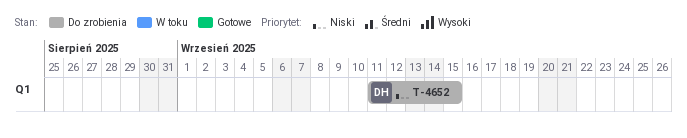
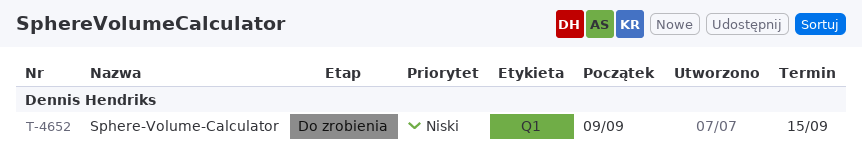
T-4652, start: Sep 11 -> Sep 9

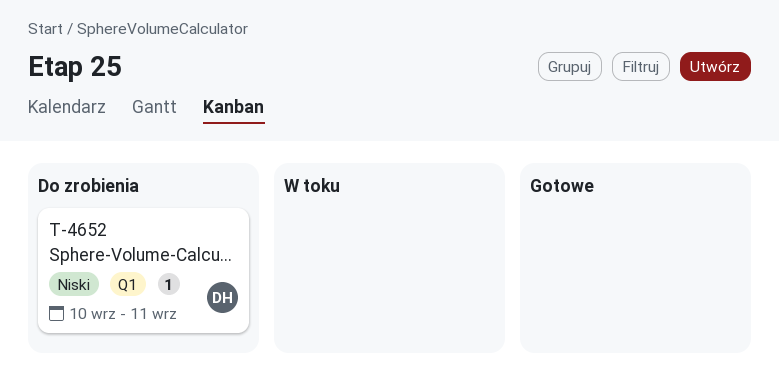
T-4652, start: Sep 9 -> Sep 10
T-4652, due: Sep 15 -> Sep 11

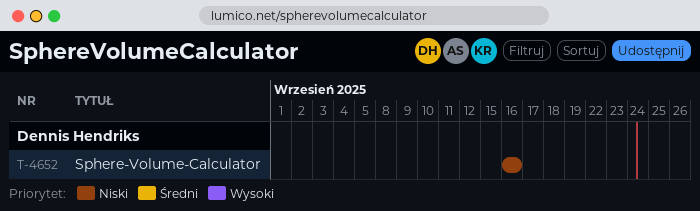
T-4652, start: Sep 10 -> Sep 16
T-4652, due: Sep 11 -> Sep 16

